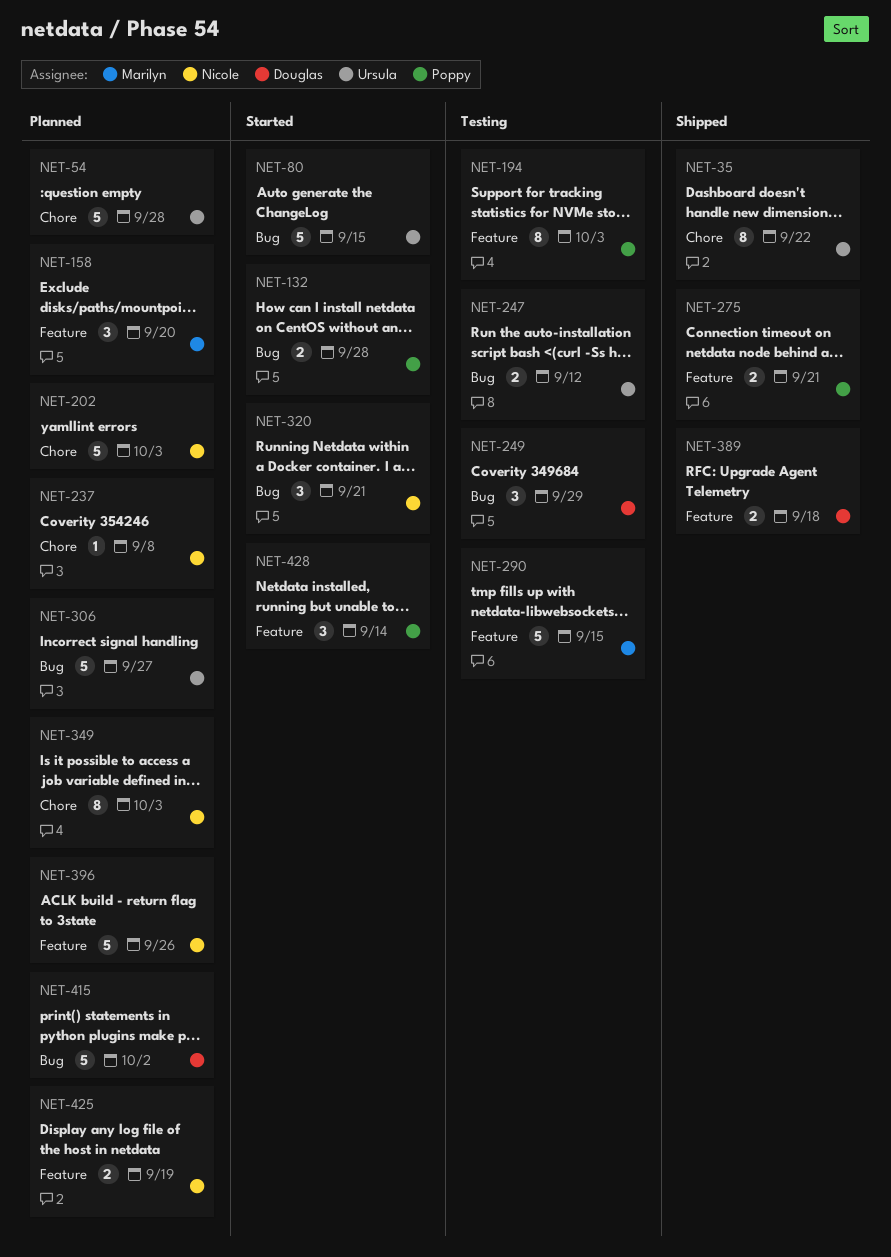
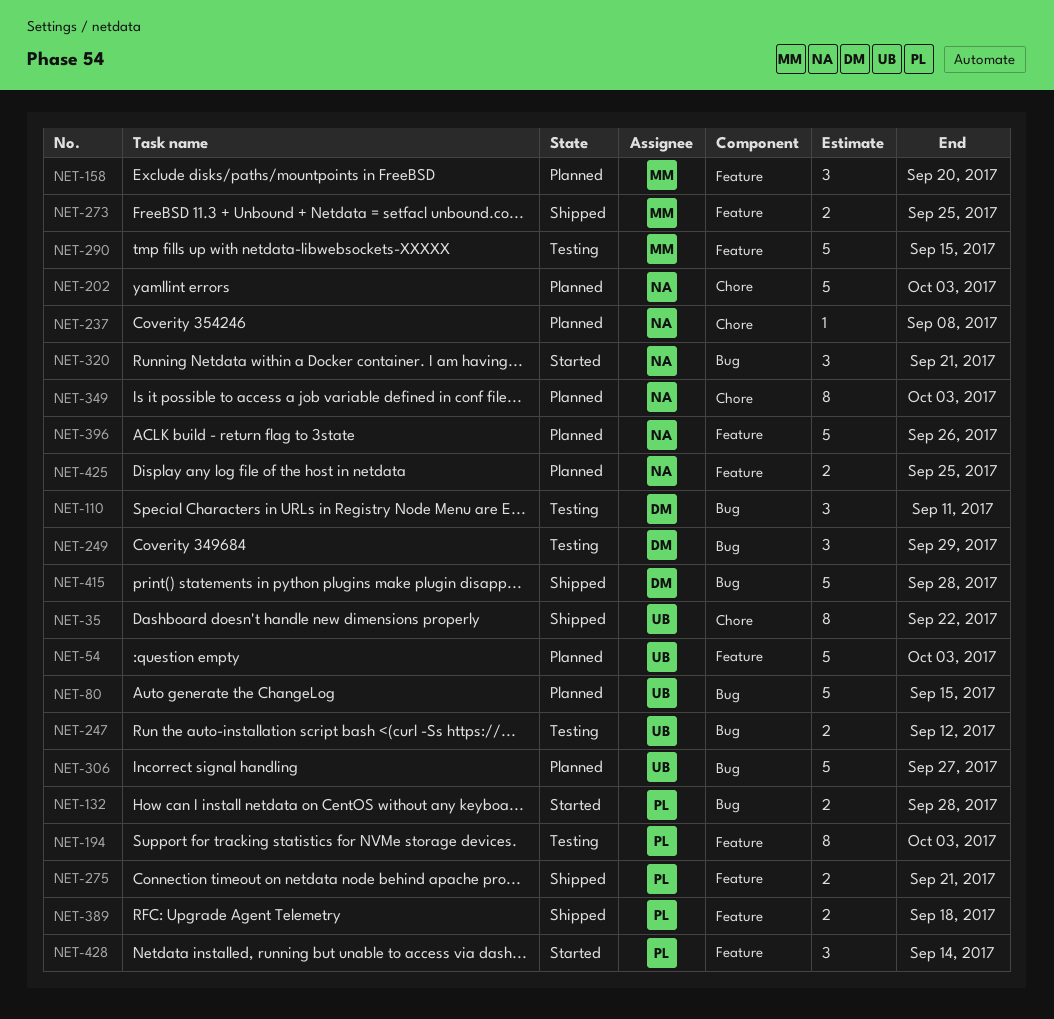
NET-54, label: Chore -> Feature
NET-54, due: Sep 28 -> Oct 3
NET-80, status: Started -> Planned
NET-110: none -> present
NET-273: none -> present
NET-389, owner: Douglas -> Poppy
NET-415, status: Planned -> Shipped
NET-415, due: Oct 2 -> Sep 28
NET-425, due: Sep 19 -> Sep 25

